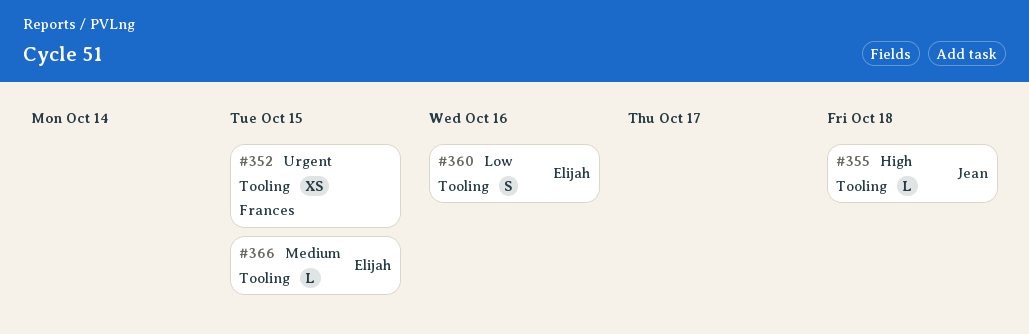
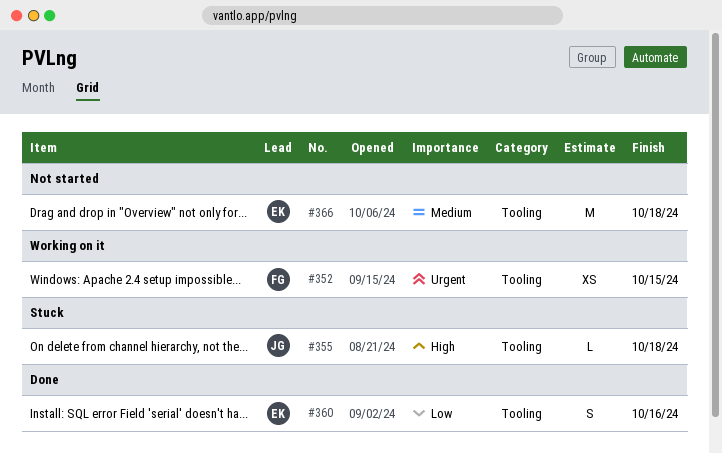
#366, estimate: L -> M
#366, due: Oct 15 -> Oct 18

